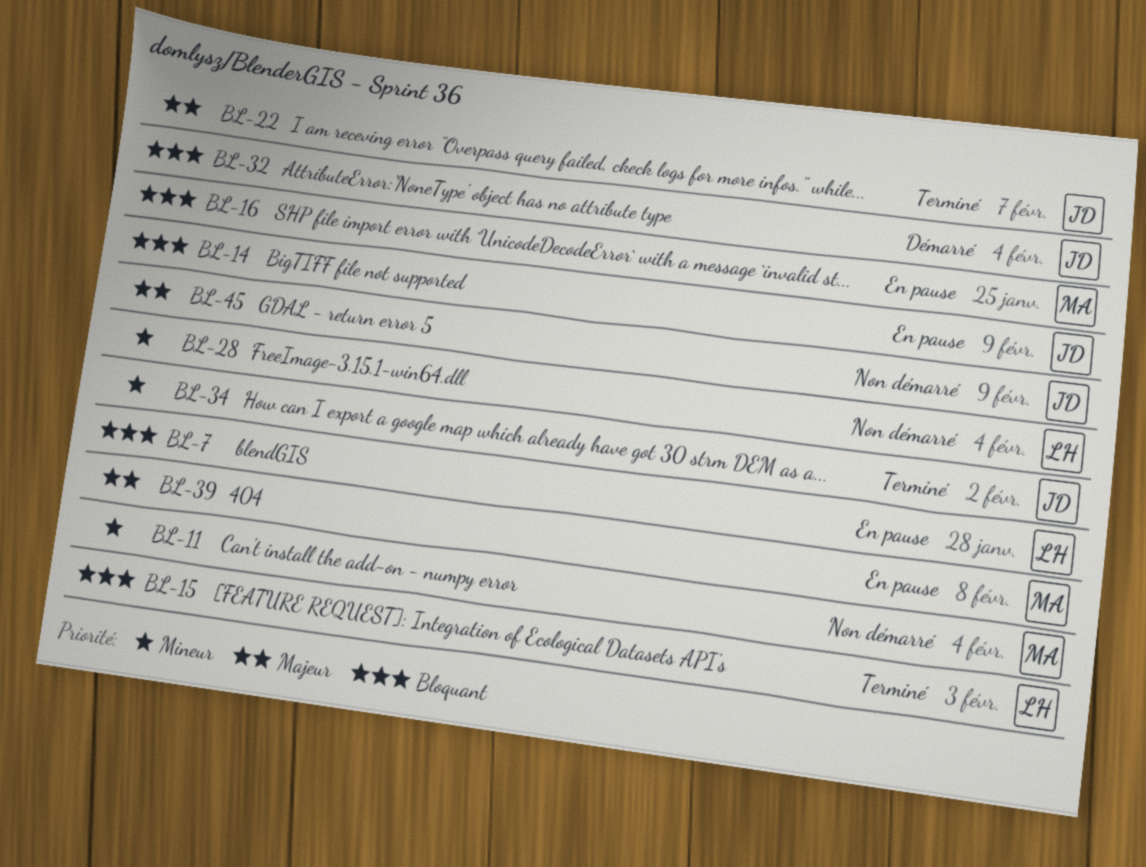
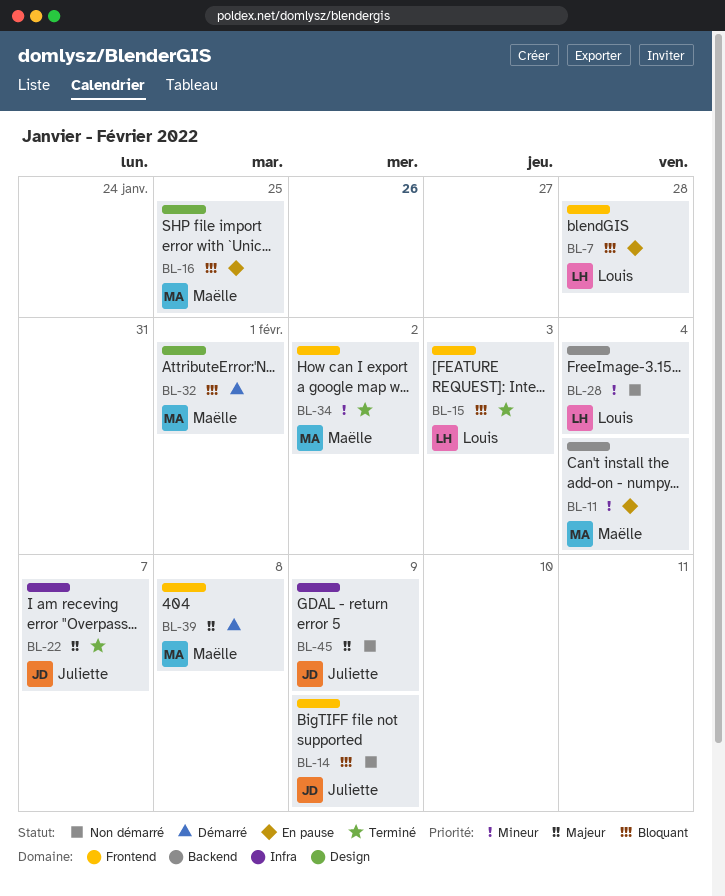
BL-11, status: Non démarré -> En pause
BL-14, status: En pause -> Non démarré
BL-32, owner: Juliette -> Maëlle
BL-32, due: Feb 4 -> Feb 1
BL-34, owner: Juliette -> Maëlle
BL-39, status: En pause -> Démarré

